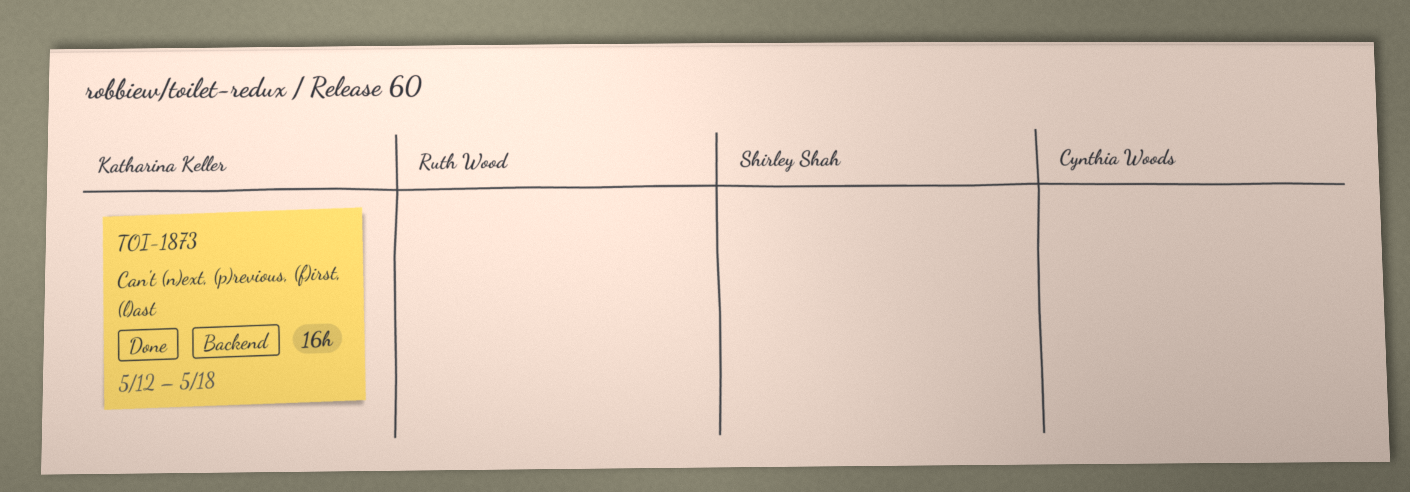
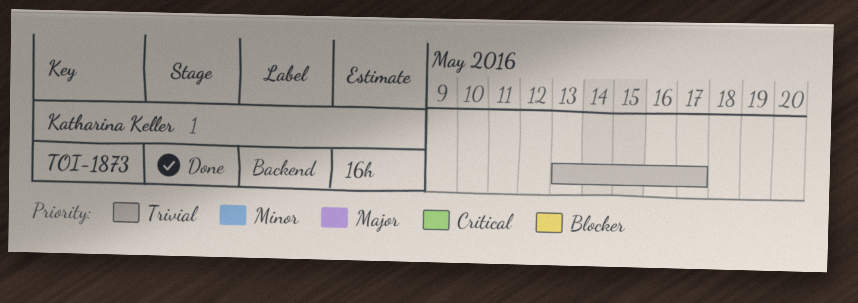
TOI-1873, start: May 12 -> May 13
TOI-1873, due: May 18 -> May 17

